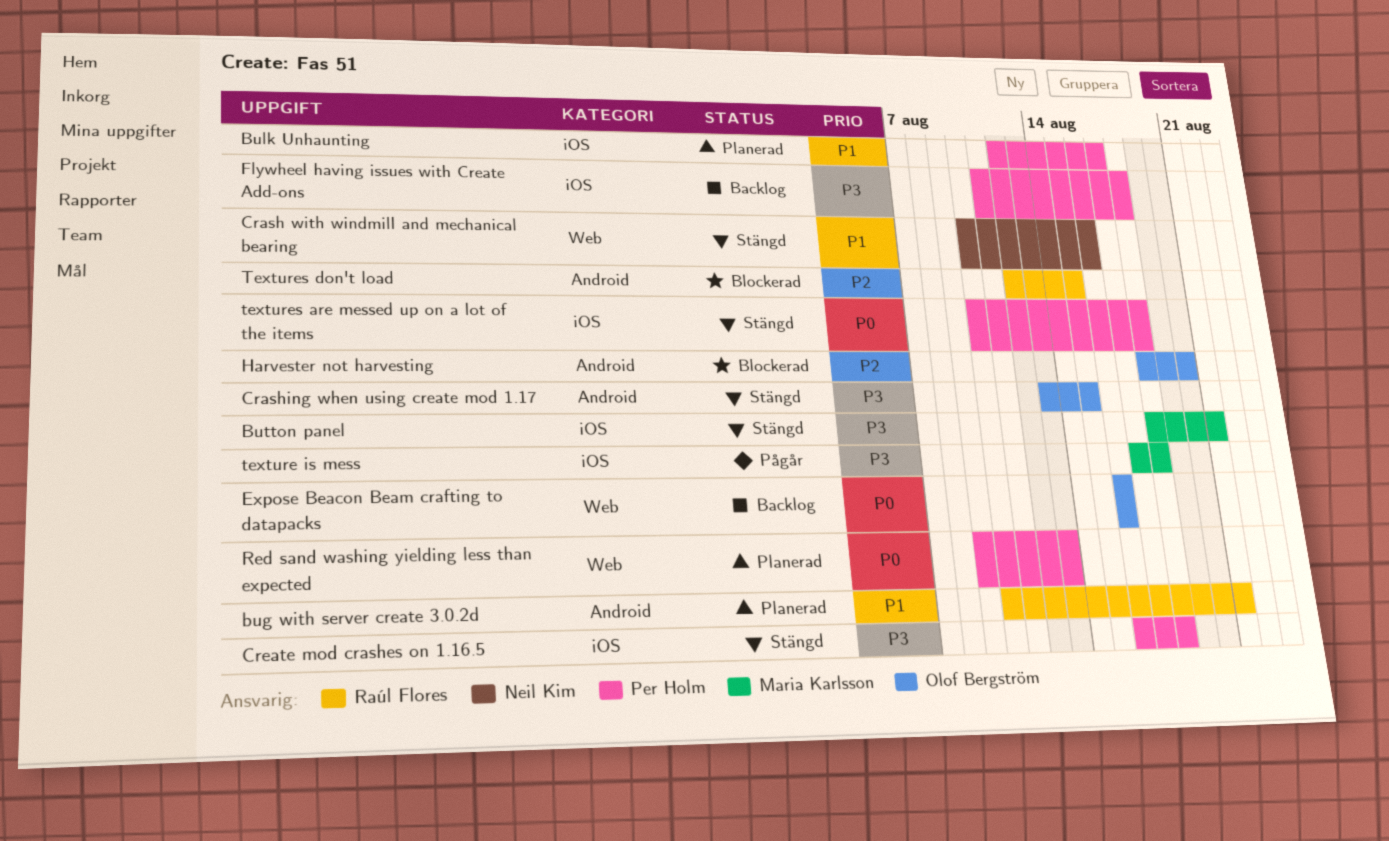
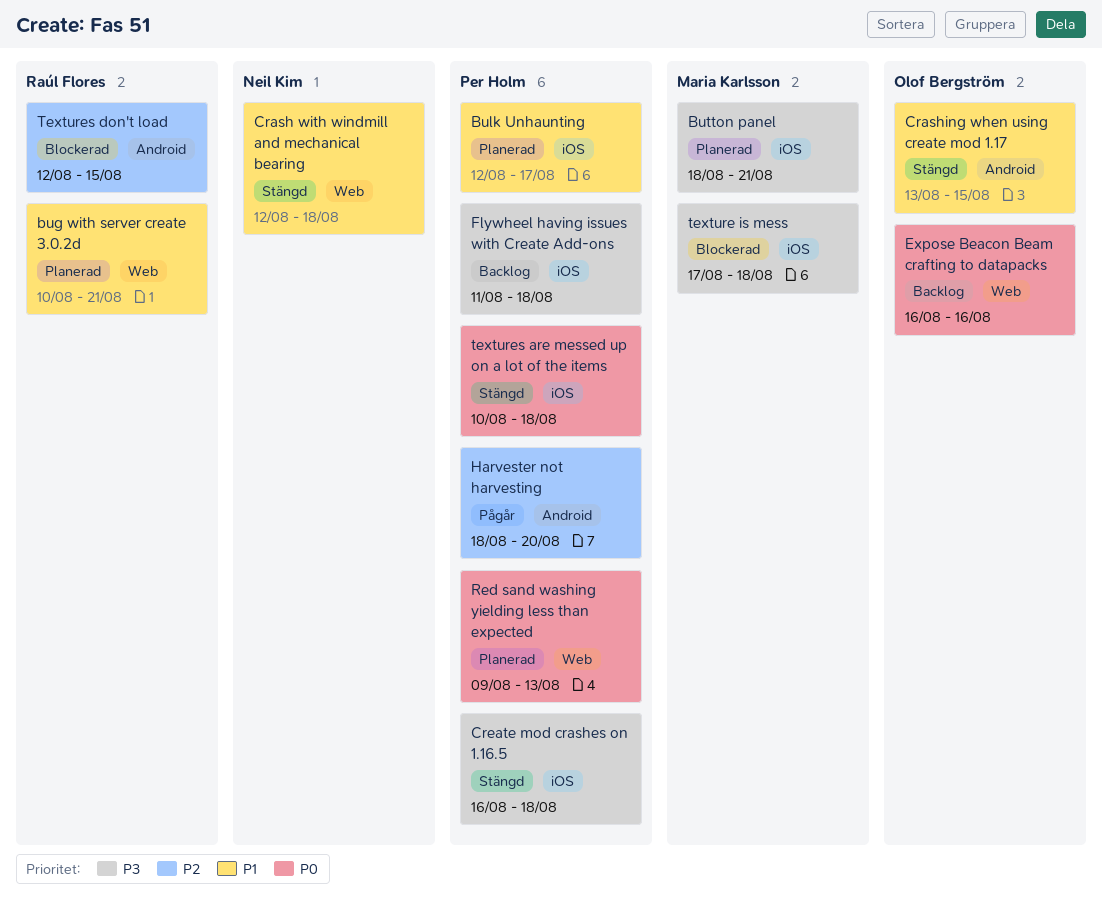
bug with server create 3.0.2d, label: Android -> Web
Button panel, status: Stängd -> Planerad
Crash with windmill and mechanical bearing, start: Aug 10 -> Aug 12
Crash with windmill and mechanical bearing, due: Aug 16 -> Aug 18
Crashing when using create mod 1.17, priority: P3 -> P1
Harvester not harvesting, status: Blockerad -> Pågår
Harvester not harvesting, owner: Olof Bergström -> Per Holm
texture is mess, status: Pågår -> Blockerad

